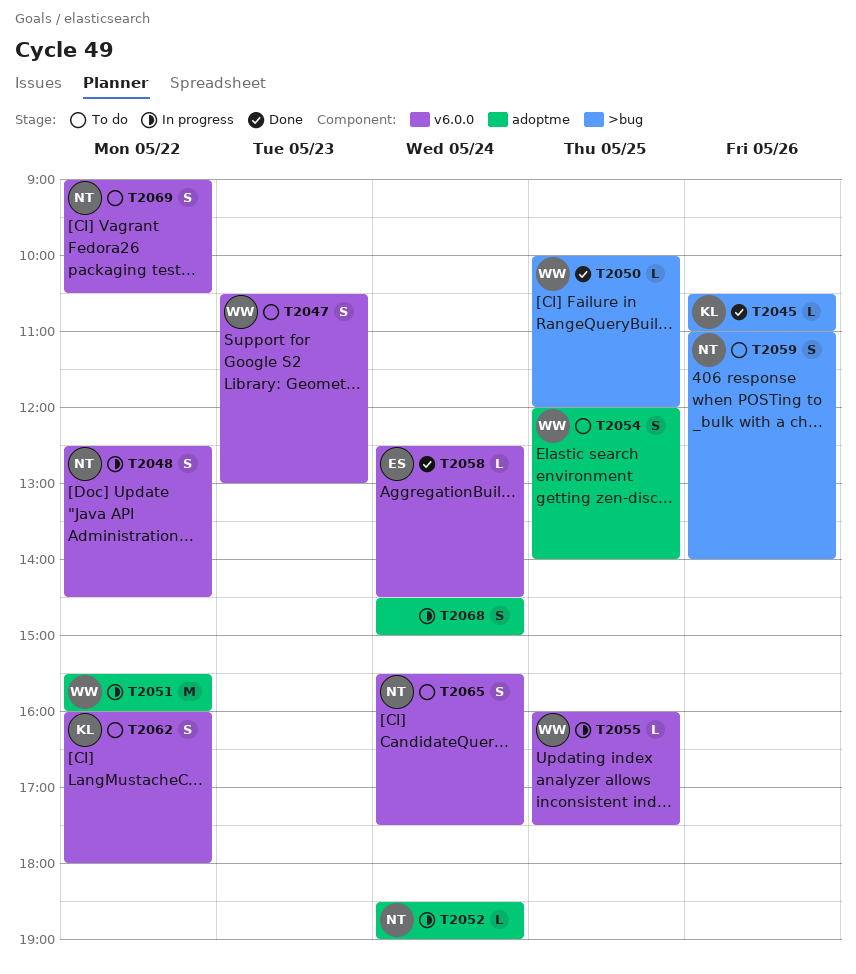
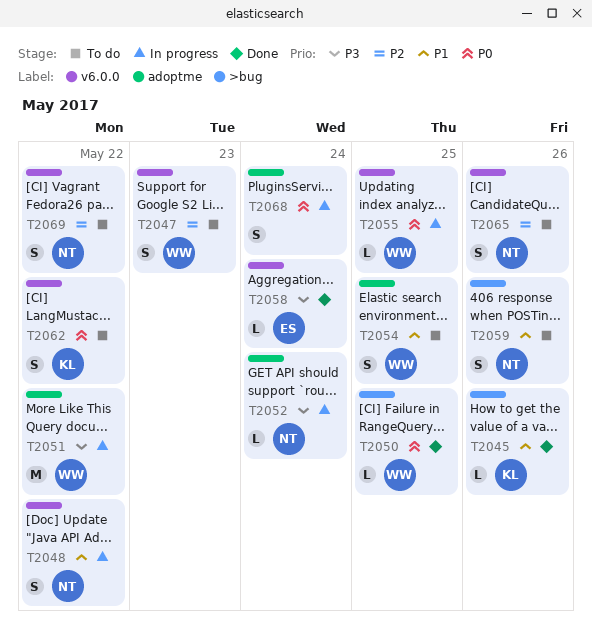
T2065, day: May 24 -> May 26

